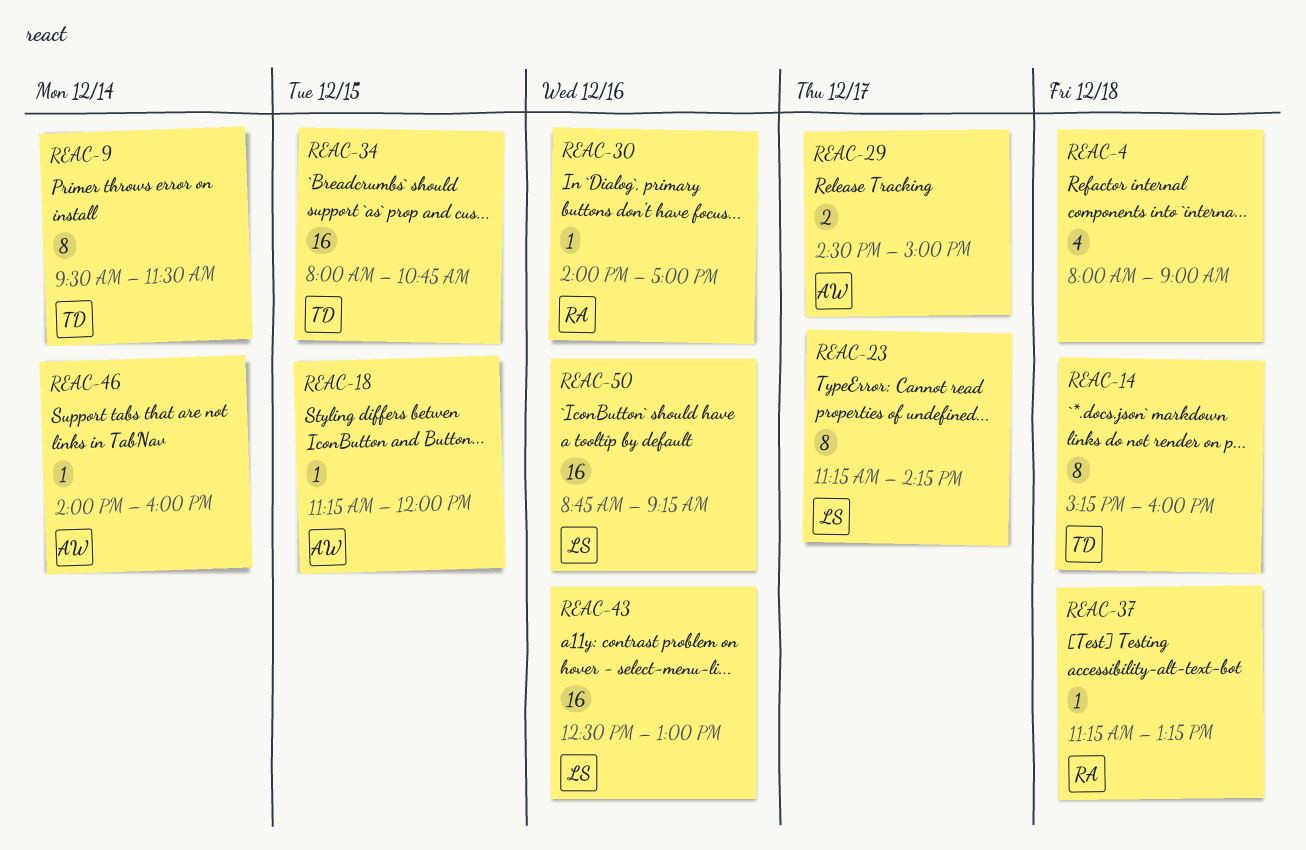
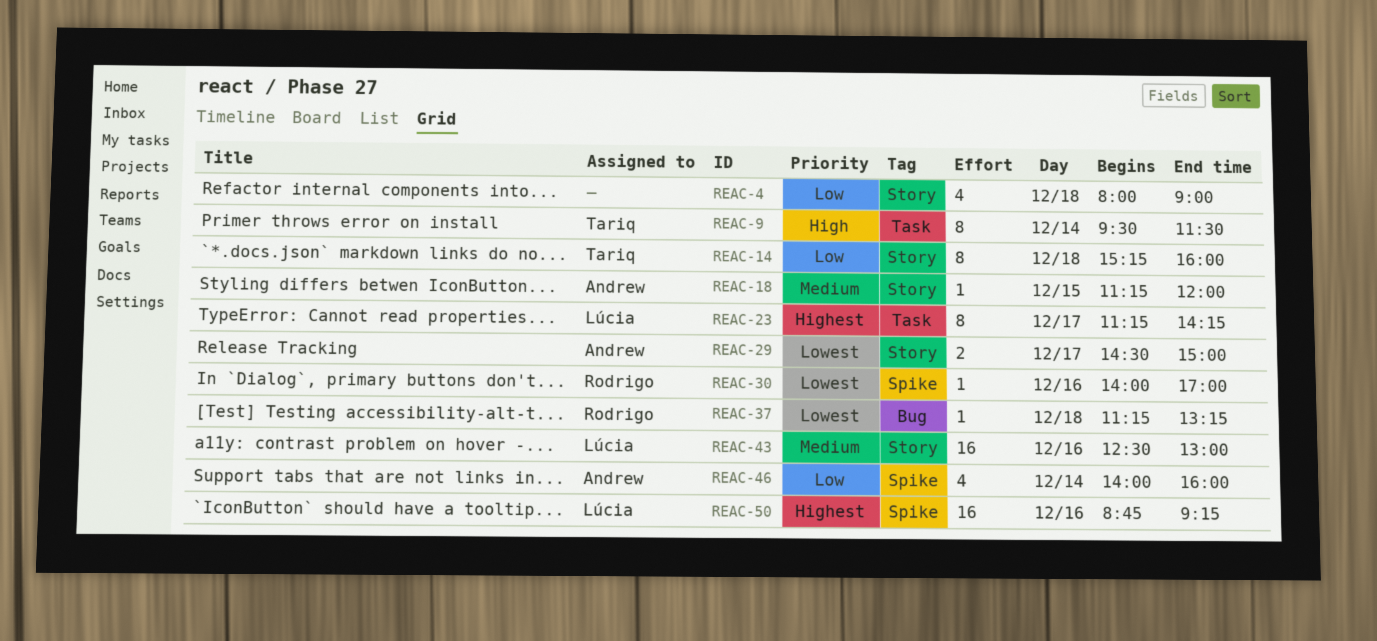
REAC-34: present -> none
REAC-46, estimate: 1 -> 4

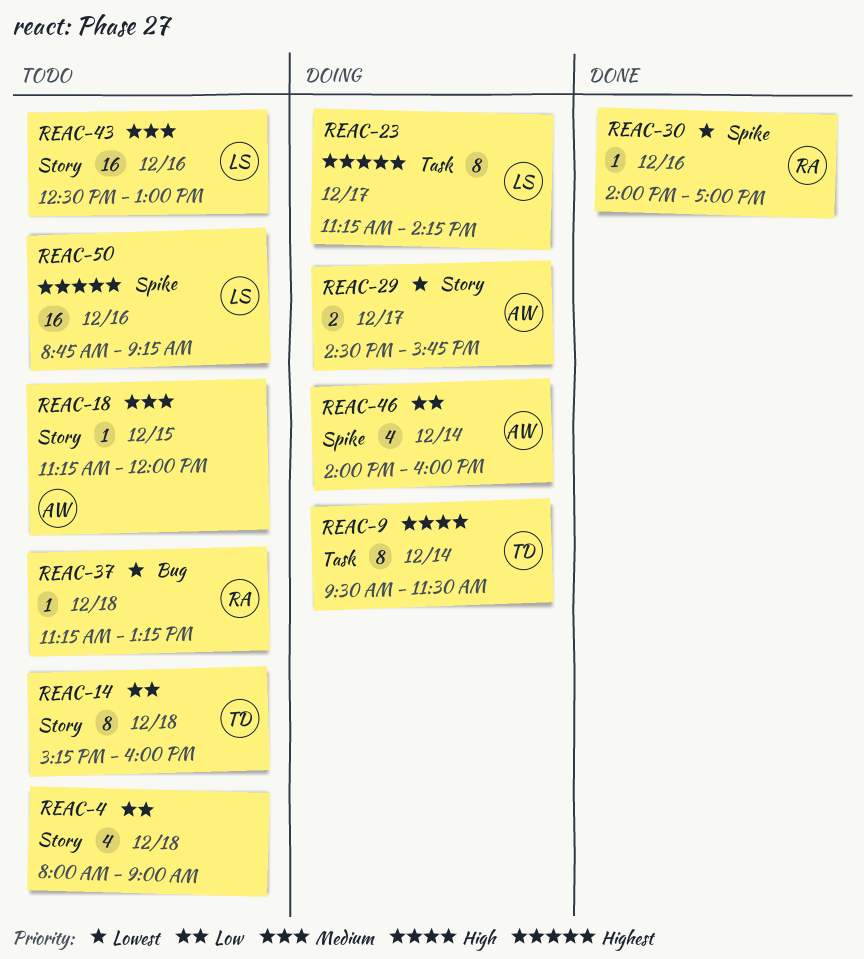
REAC-29, ends: 15:00 -> 15:45

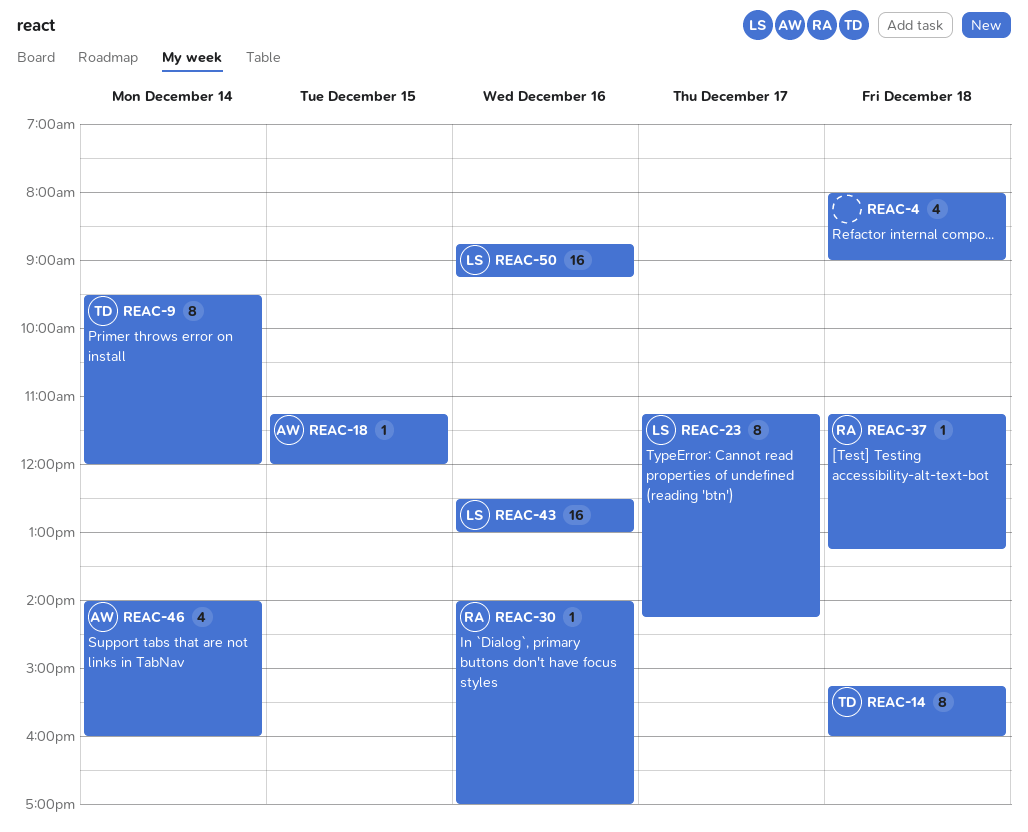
REAC-9, ends: 11:30 -> 12:00
REAC-29: present -> none

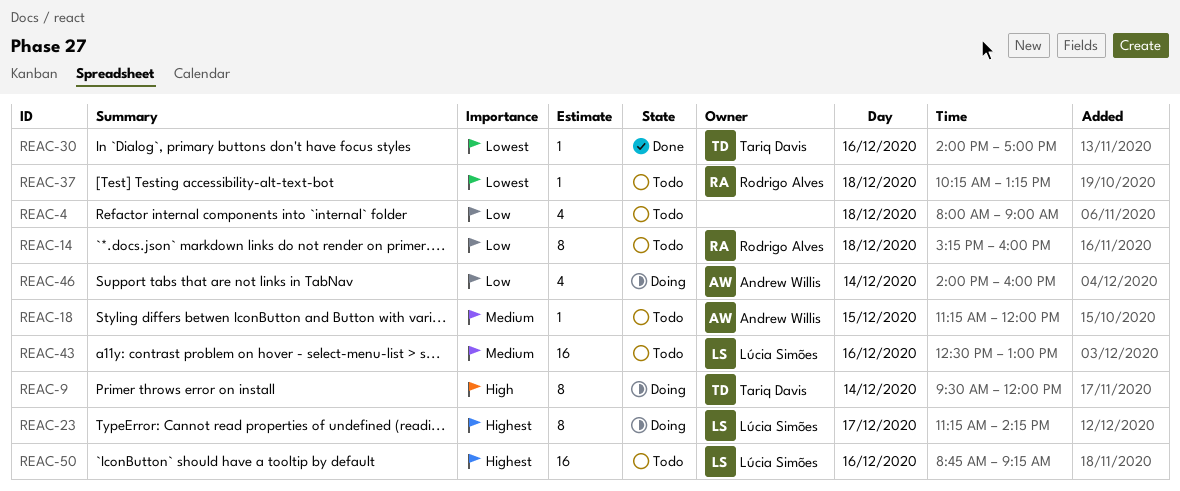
REAC-14, owner: Tariq Davis -> Rodrigo Alves
REAC-30, owner: Rodrigo Alves -> Tariq Davis
REAC-37, begins: 11:15 -> 10:15

